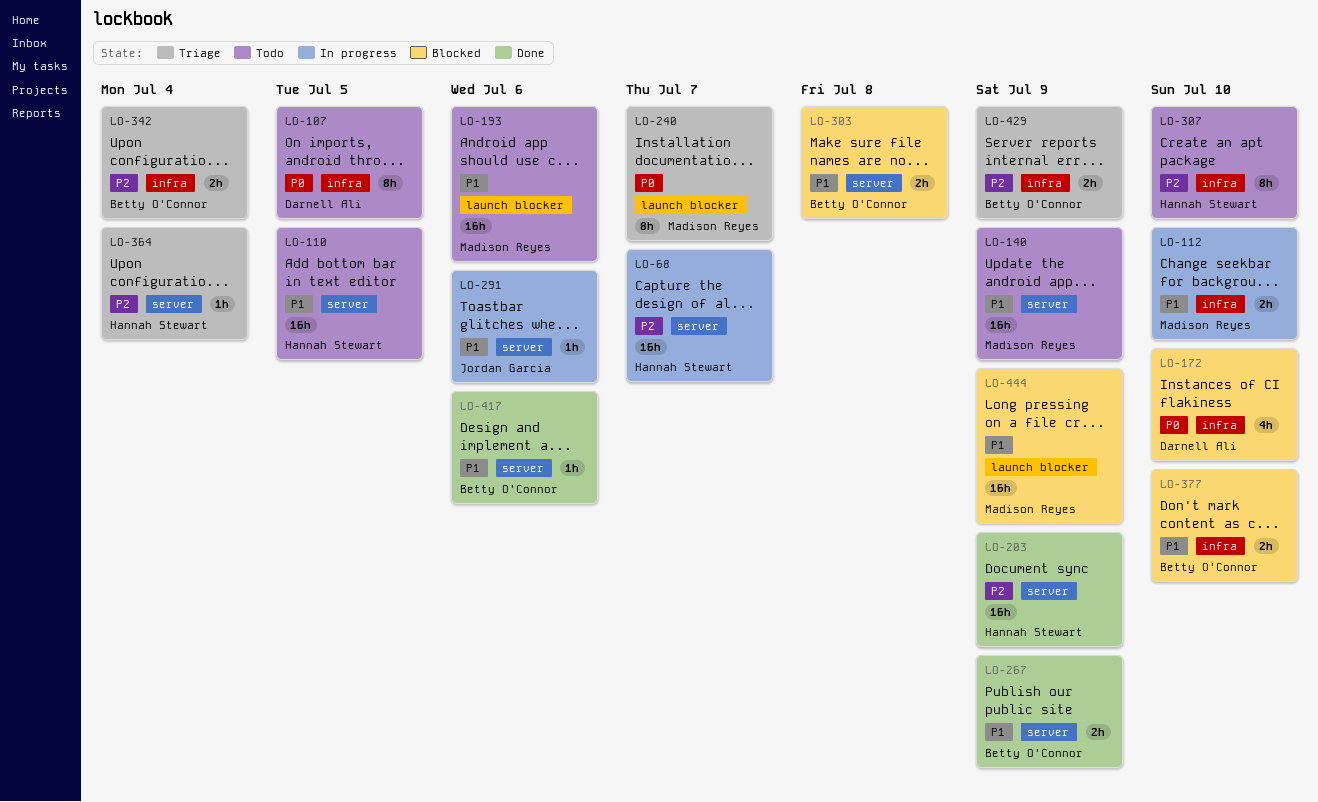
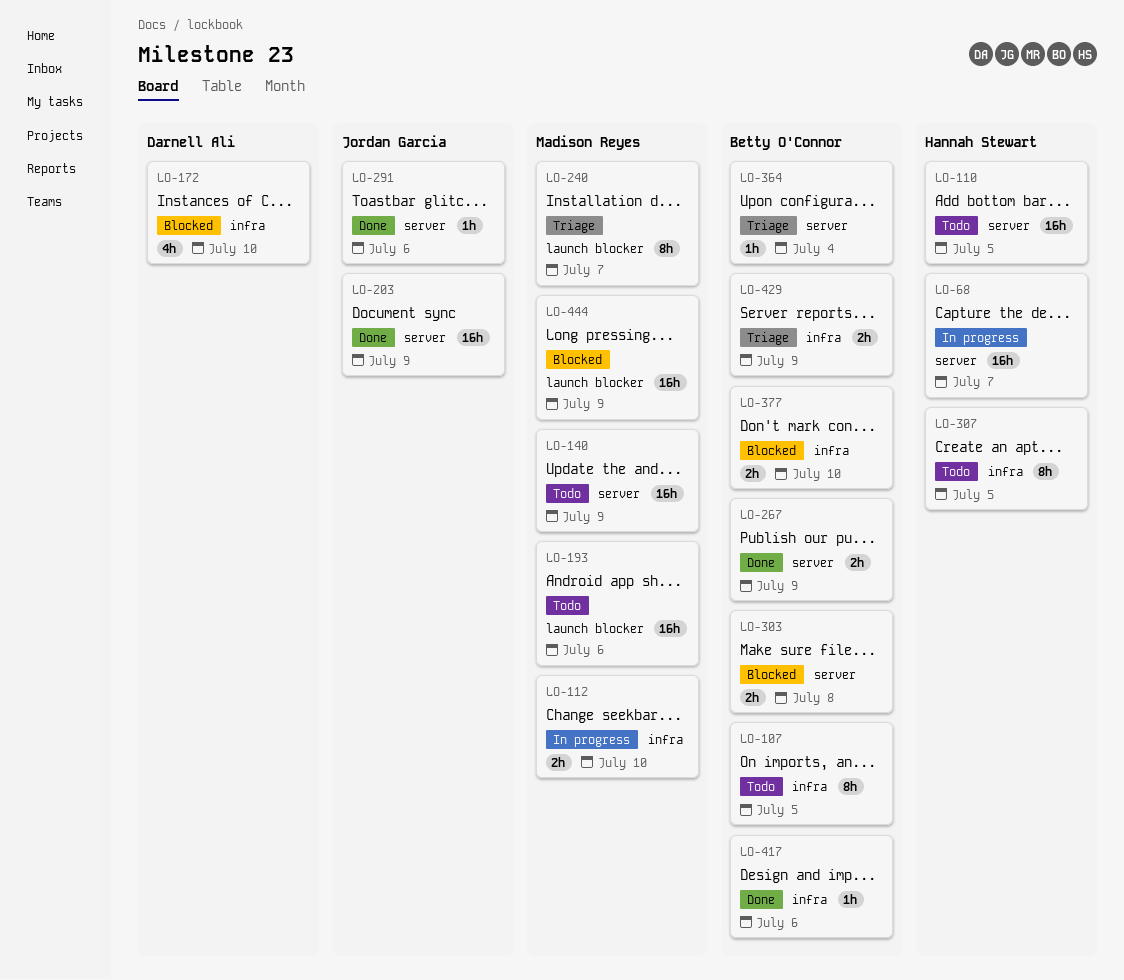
LO-107, owner: Darnell Ali -> Betty O'Connor
LO-203, owner: Hannah Stewart -> Jordan Garcia
LO-291, status: In progress -> Done
LO-307, due: Jul 10 -> Jul 5
LO-342: present -> none
LO-364, owner: Hannah Stewart -> Betty O'Connor
LO-417, label: server -> infra

